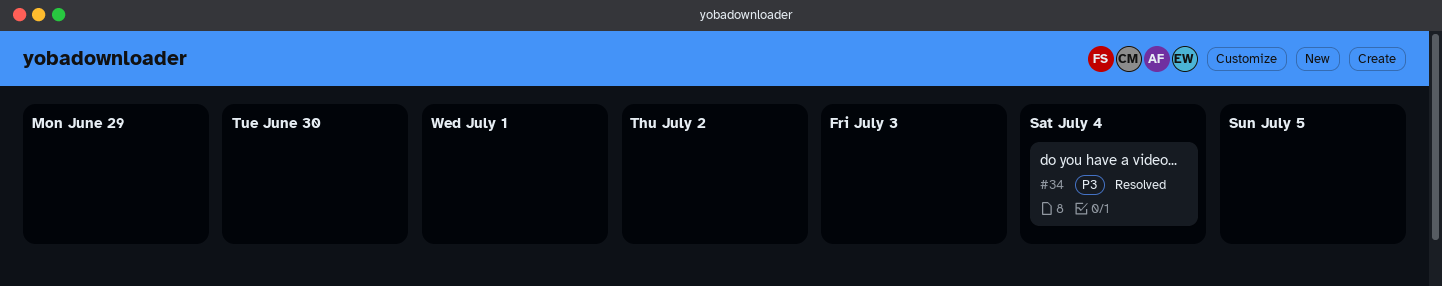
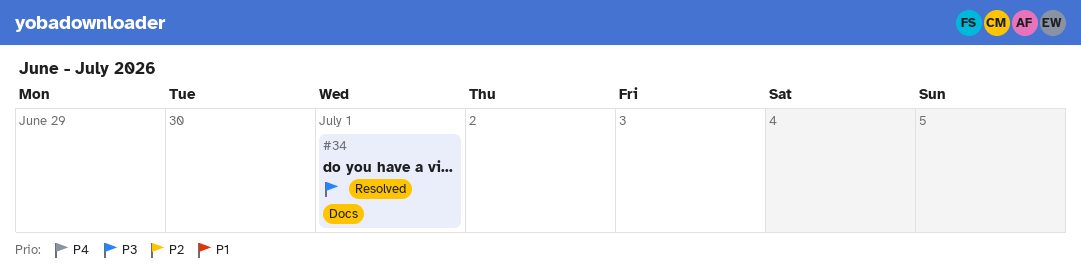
#34, due: Jul 4 -> Jul 1

